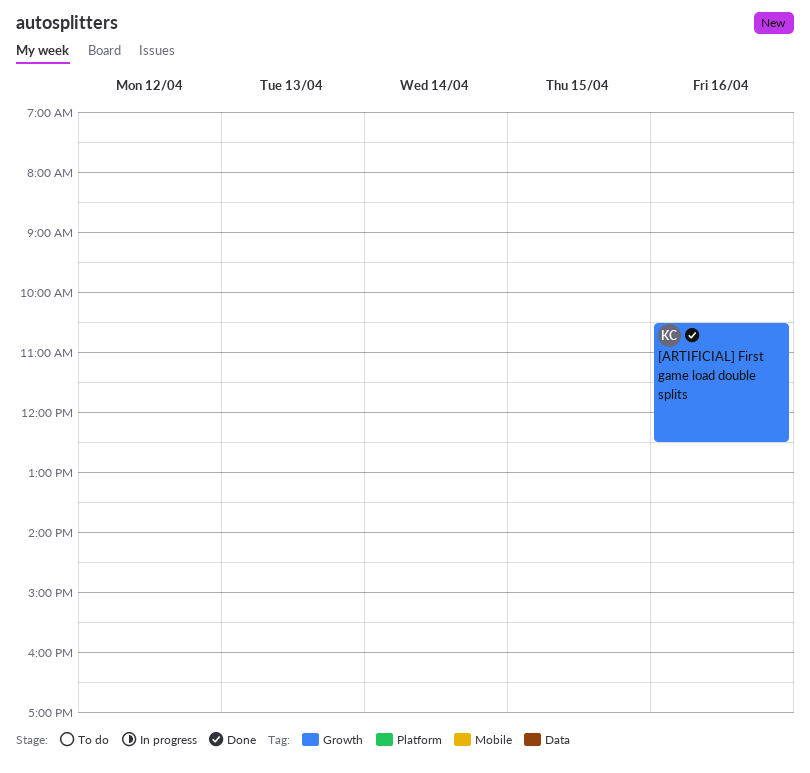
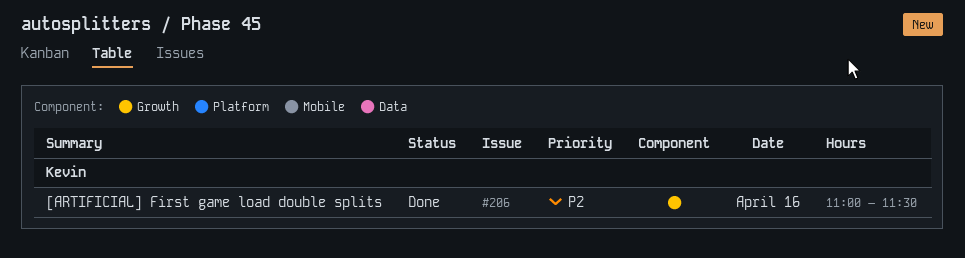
[ARTIFICIAL] First game load double splits, begins: 10:30 -> 11:00
[ARTIFICIAL] First game load double splits, ends: 12:30 -> 11:30

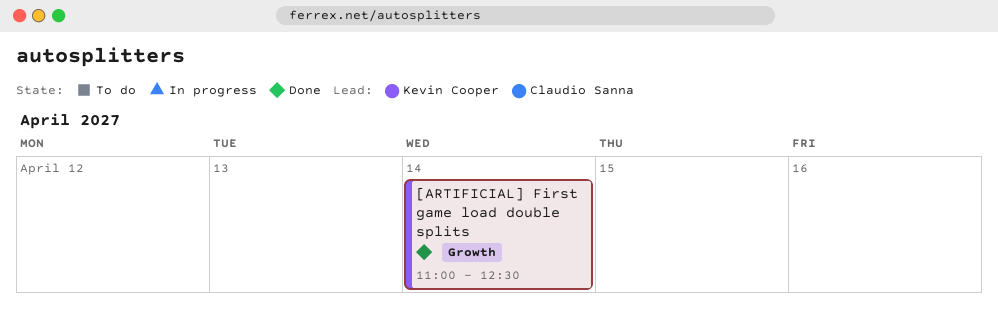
[ARTIFICIAL] First game load double splits, day: Apr 16 -> Apr 14
[ARTIFICIAL] First game load double splits, ends: 11:30 -> 12:30

